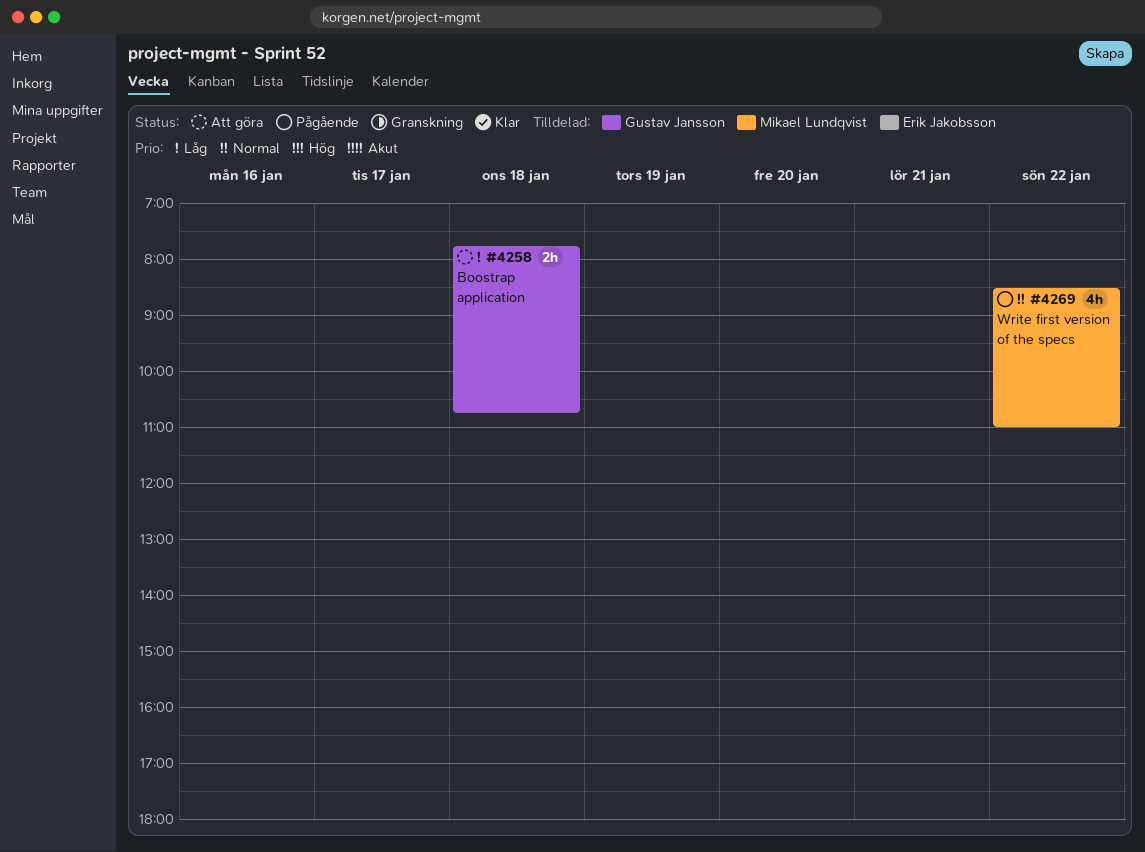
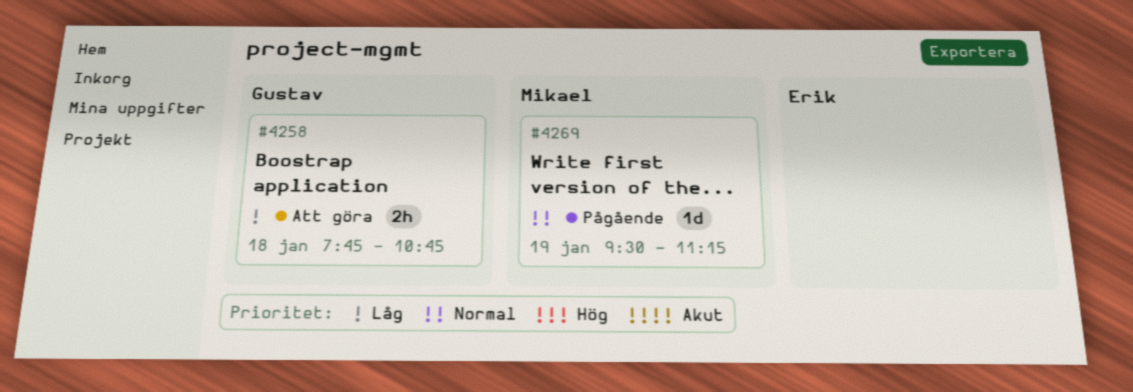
#4269, estimate: 4h -> 1d
#4269, day: Jan 22 -> Jan 19
#4269, begins: 08:30 -> 09:30
#4269, ends: 11:00 -> 11:15

